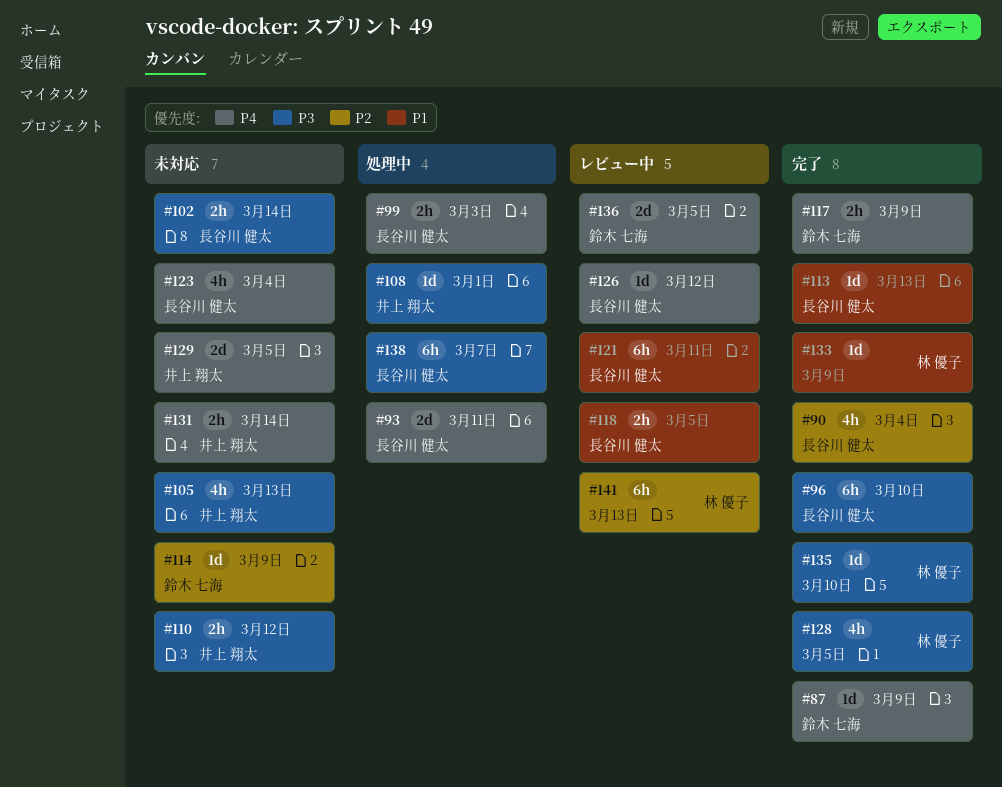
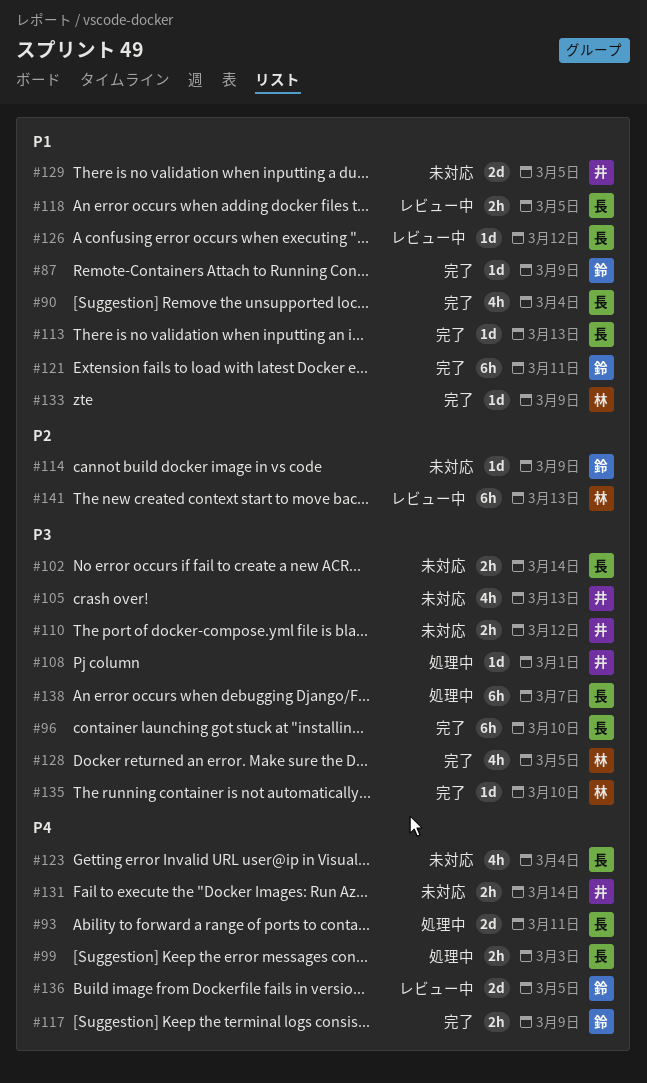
#87, priority: P4 -> P1
#90, priority: P2 -> P1
#121, status: レビュー中 -> 完了
#121, owner: 長谷川 健太 -> 鈴木 七海
#126, priority: P4 -> P1
#129, priority: P4 -> P1

